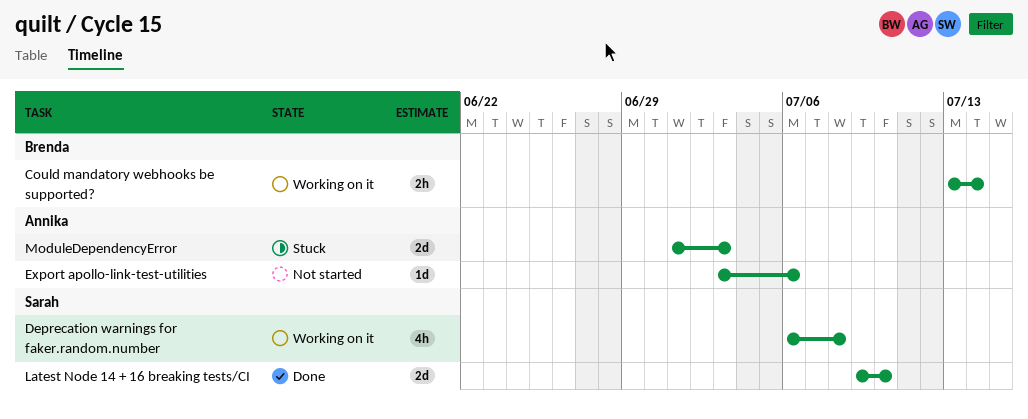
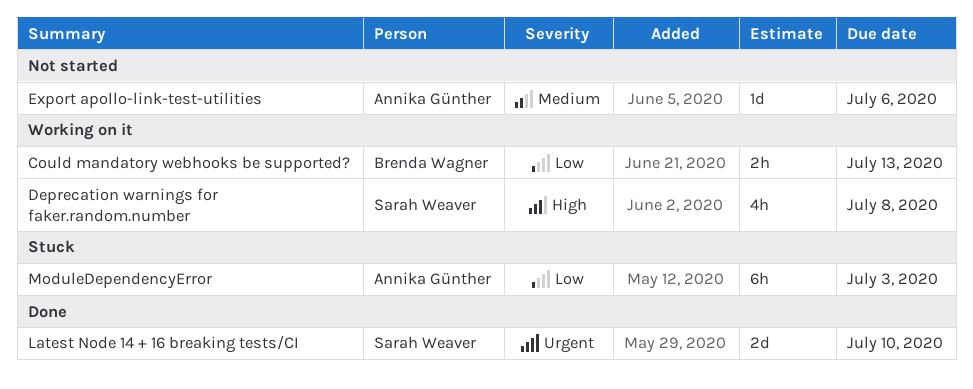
Could mandatory webhooks be supported?, due: Jul 14 -> Jul 13
ModuleDependencyError, estimate: 2d -> 6h

